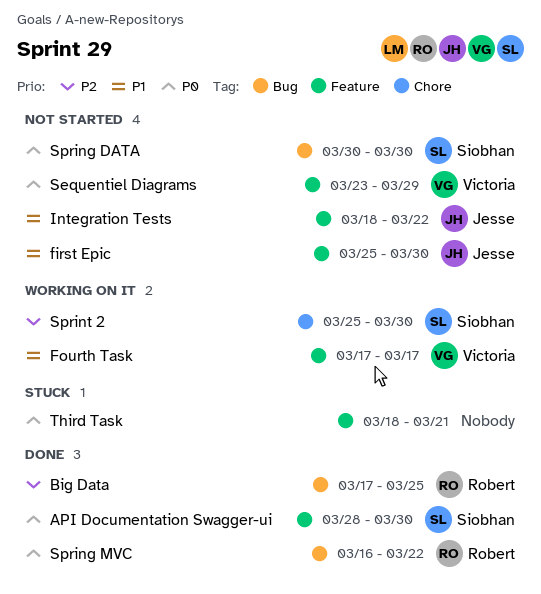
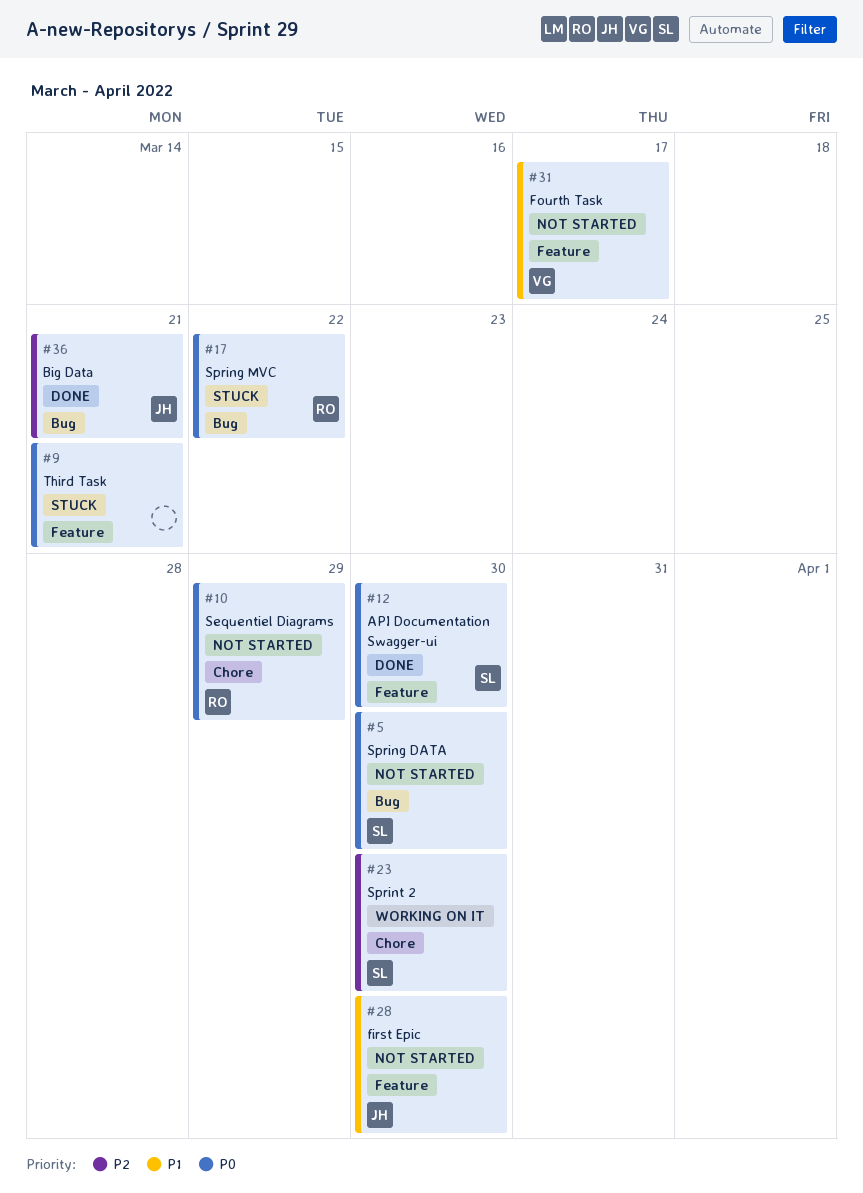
Big Data, owner: Robert -> Jesse
Big Data, due: Mar 25 -> Mar 21
Fourth Task, status: Working on it -> Not started
Integration Tests: present -> none
Sequentiel Diagrams, owner: Victoria -> Robert
Sequentiel Diagrams, label: Feature -> Chore
Spring MVC, status: Done -> Stuck

